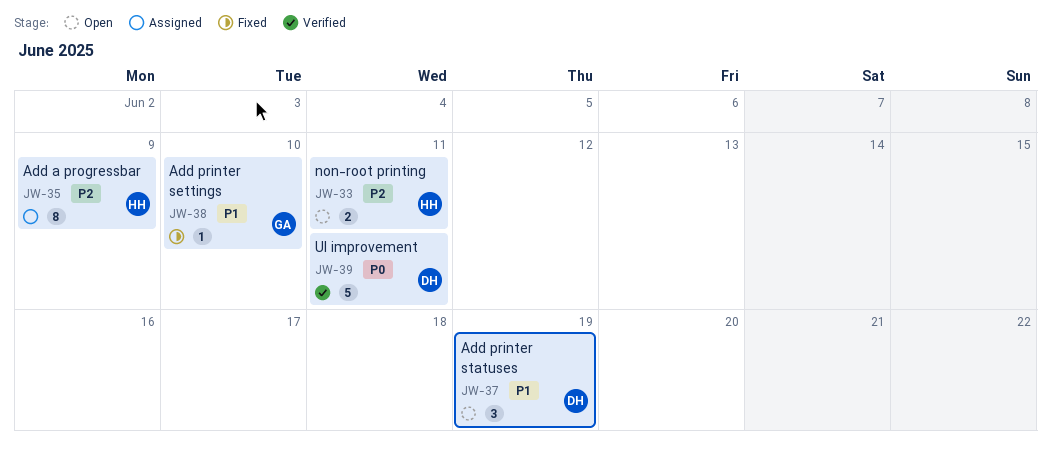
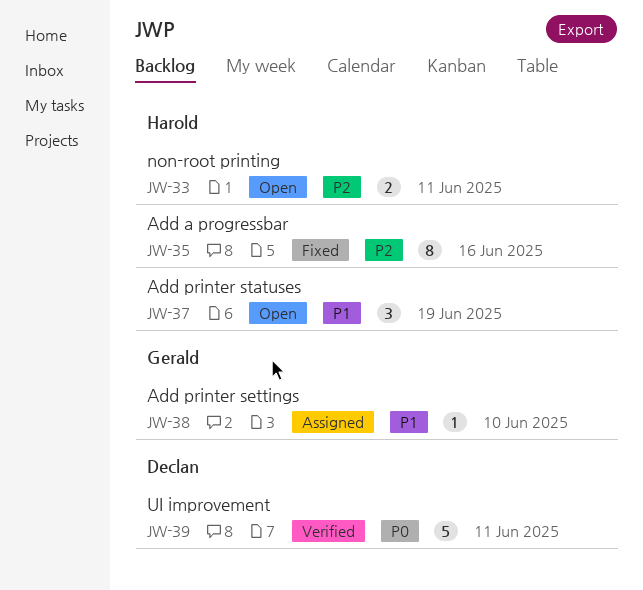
JW-35, status: Assigned -> Fixed
JW-35, due: Jun 9 -> Jun 16
JW-37, owner: Declan -> Harold
JW-38, status: Fixed -> Assigned

